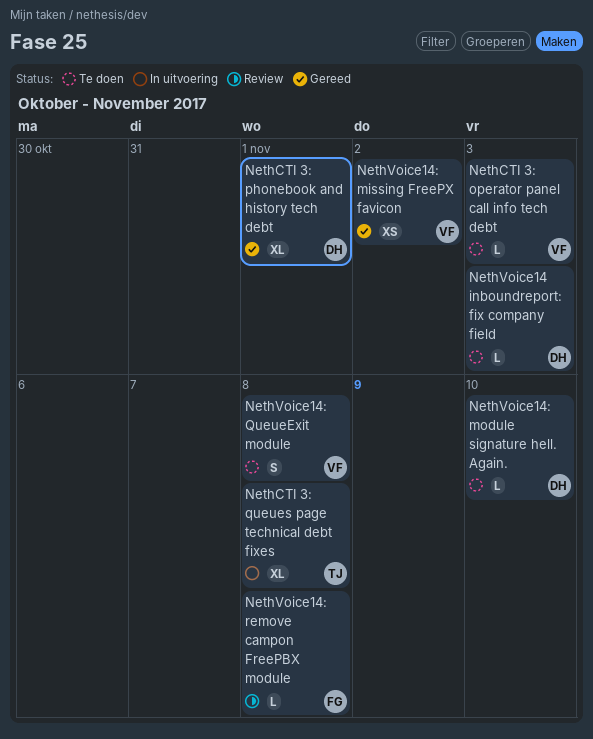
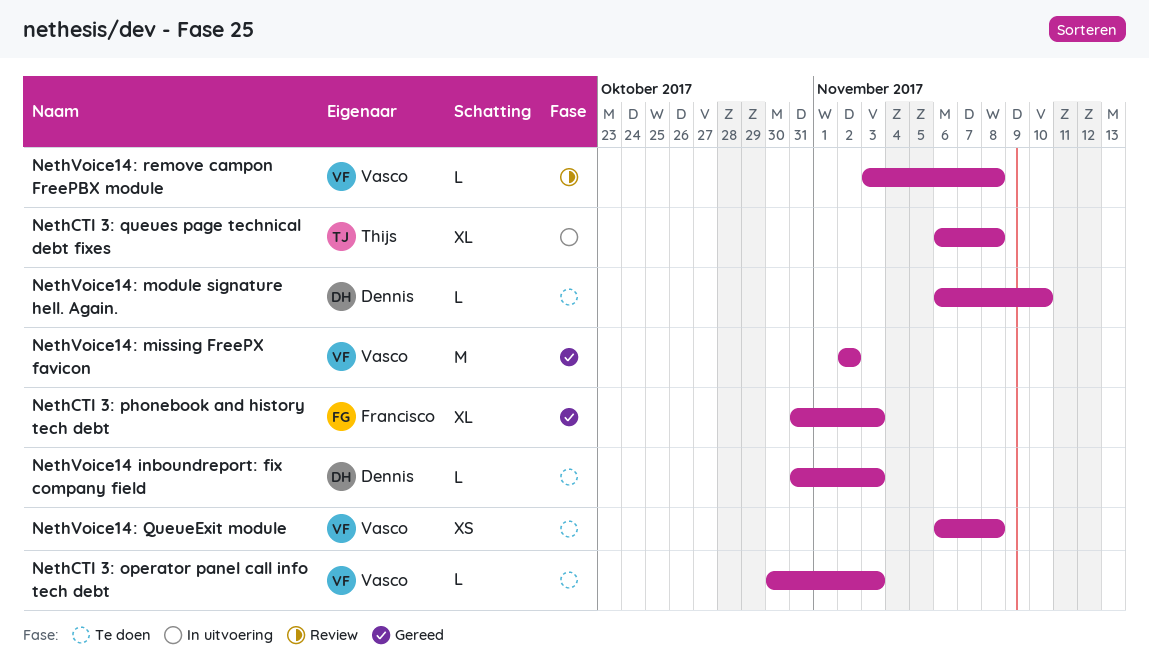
NethCTI 3: phonebook and history tech debt, owner: Dennis -> Francisco
NethCTI 3: phonebook and history tech debt, due: Nov 1 -> Nov 3
NethVoice14: missing FreePX favicon, estimate: XS -> M
NethVoice14: QueueExit module, estimate: S -> XS
NethVoice14: remove campon FreePBX module, owner: Francisco -> Vasco

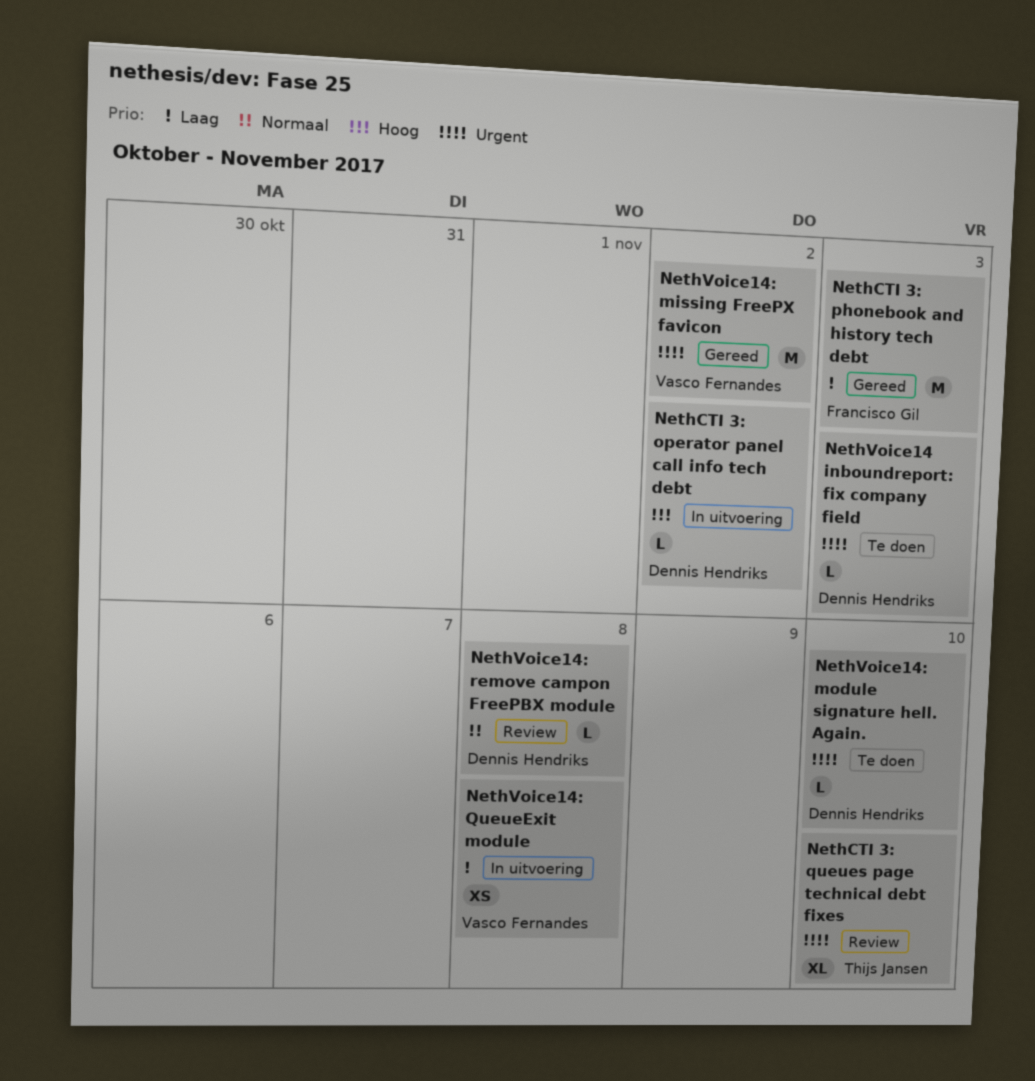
NethCTI 3: operator panel call info tech debt, status: Te doen -> In uitvoering
NethCTI 3: operator panel call info tech debt, owner: Vasco Fernandes -> Dennis Hendriks
NethCTI 3: operator panel call info tech debt, due: Nov 3 -> Nov 2
NethCTI 3: phonebook and history tech debt, estimate: XL -> M
NethCTI 3: queues page technical debt fixes, status: In uitvoering -> Review
NethCTI 3: queues page technical debt fixes, due: Nov 8 -> Nov 10
NethVoice14: QueueExit module, status: Te doen -> In uitvoering
NethVoice14: remove campon FreePBX module, owner: Vasco Fernandes -> Dennis Hendriks

